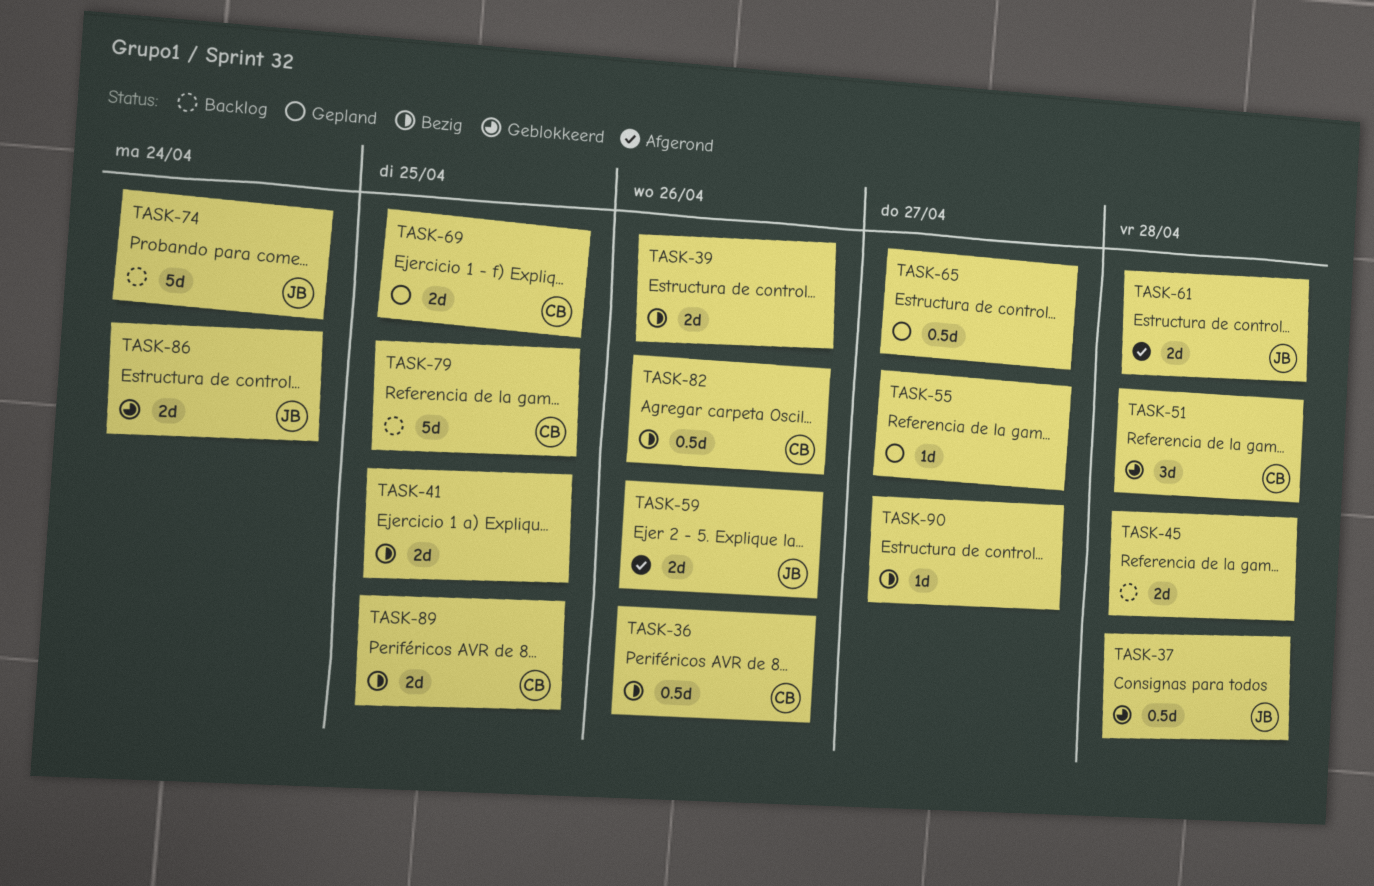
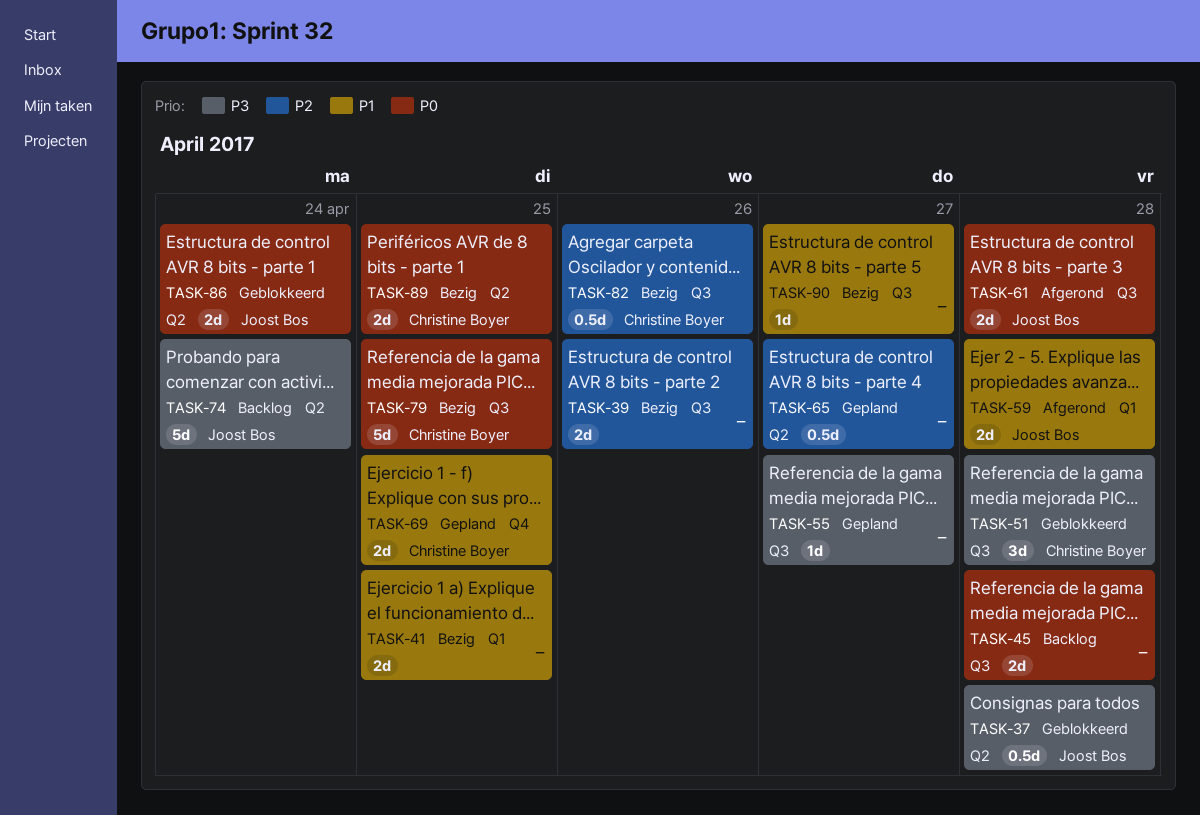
TASK-36: present -> none
TASK-59, due: Apr 26 -> Apr 28
TASK-79, status: Backlog -> Bezig

